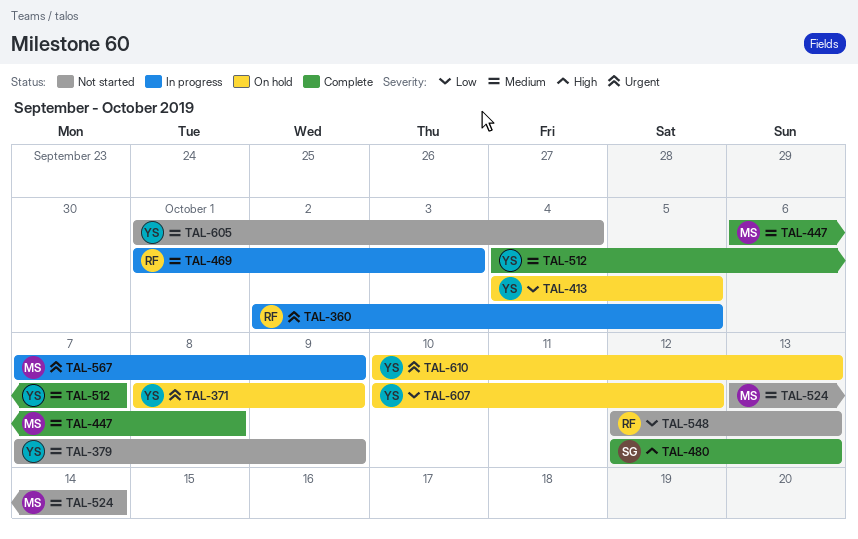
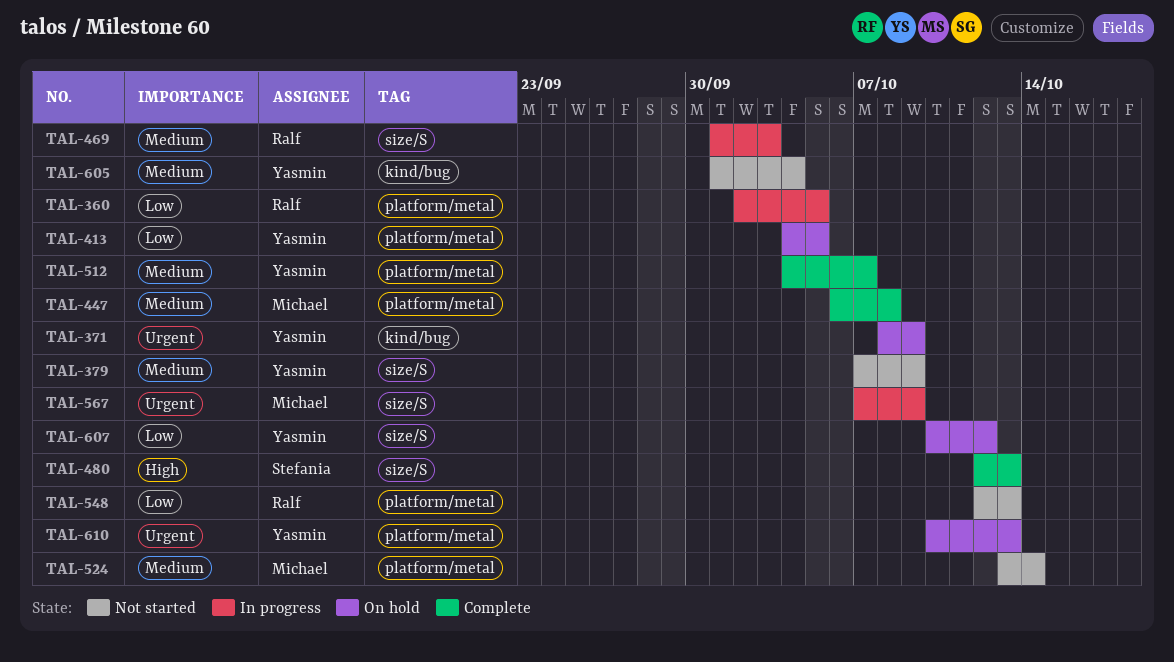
TAL-360, priority: Urgent -> Low

